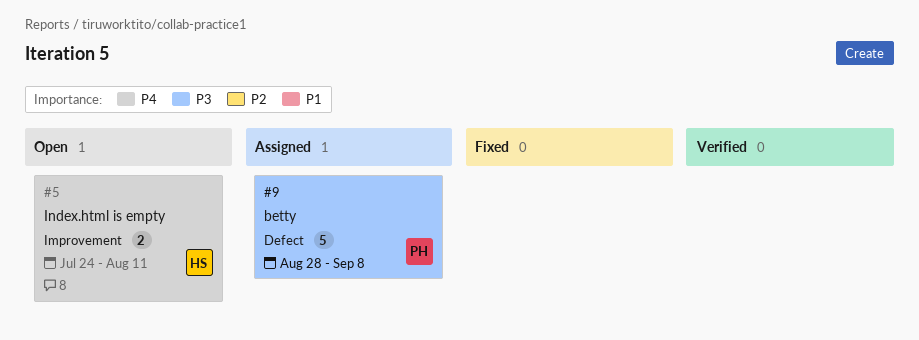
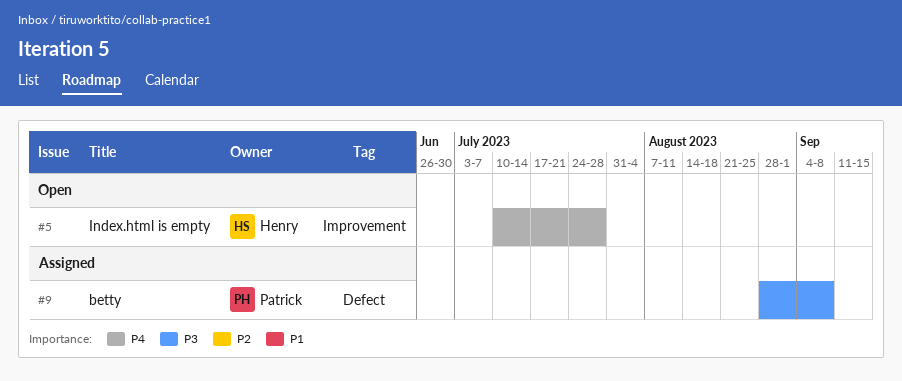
#5, start: Jul 24 -> Jul 10
#5, due: Aug 11 -> Jul 28

